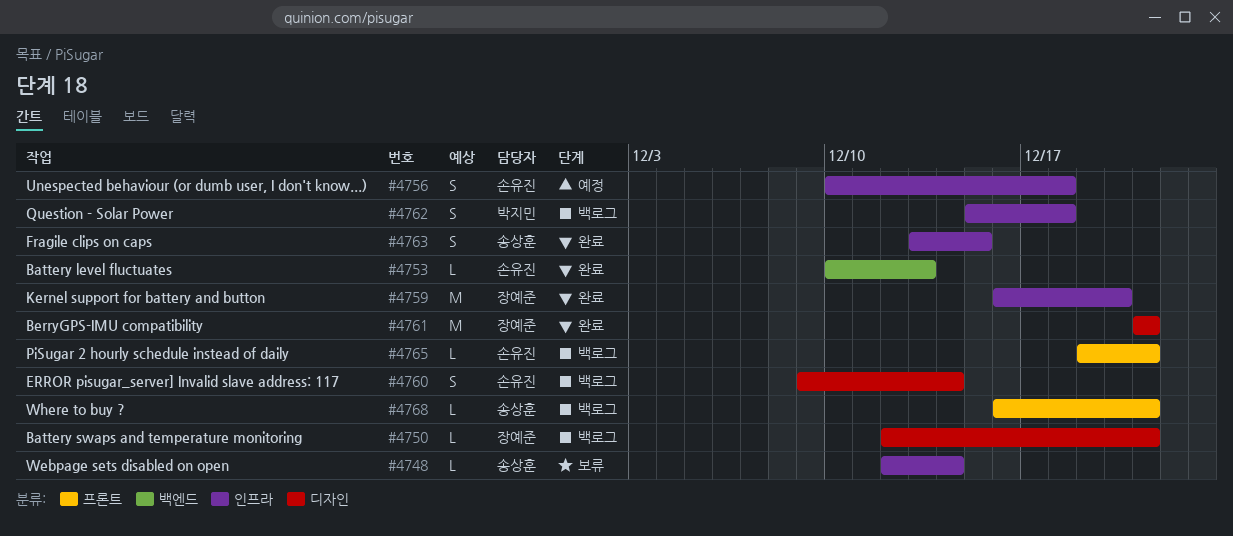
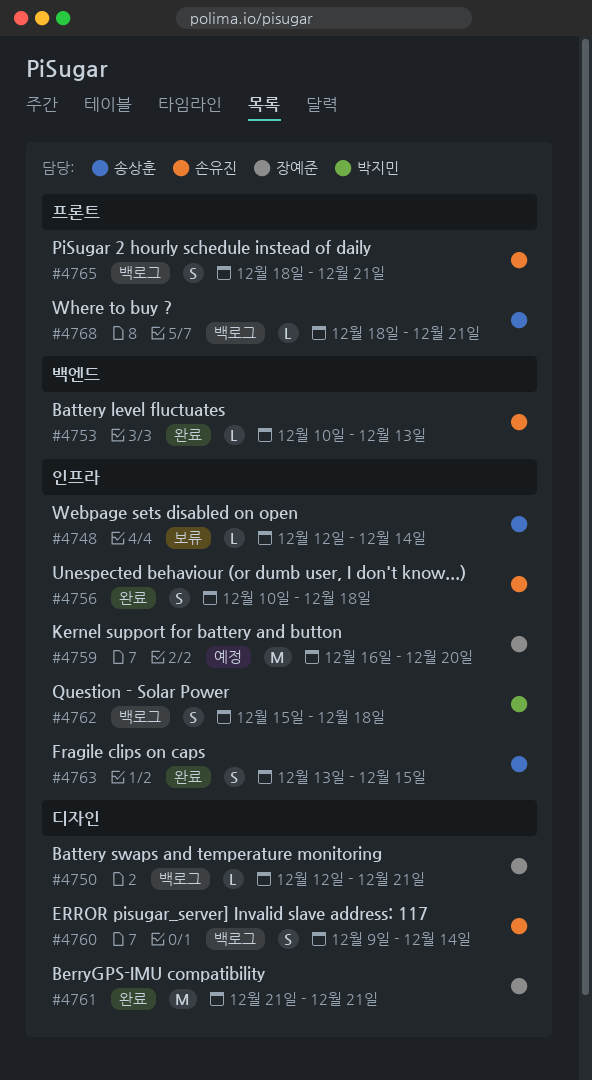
#4756, status: 예정 -> 완료
#4759, status: 완료 -> 예정
#4765, estimate: L -> S
#4765, start: Dec 19 -> Dec 18
#4768, start: Dec 16 -> Dec 18

